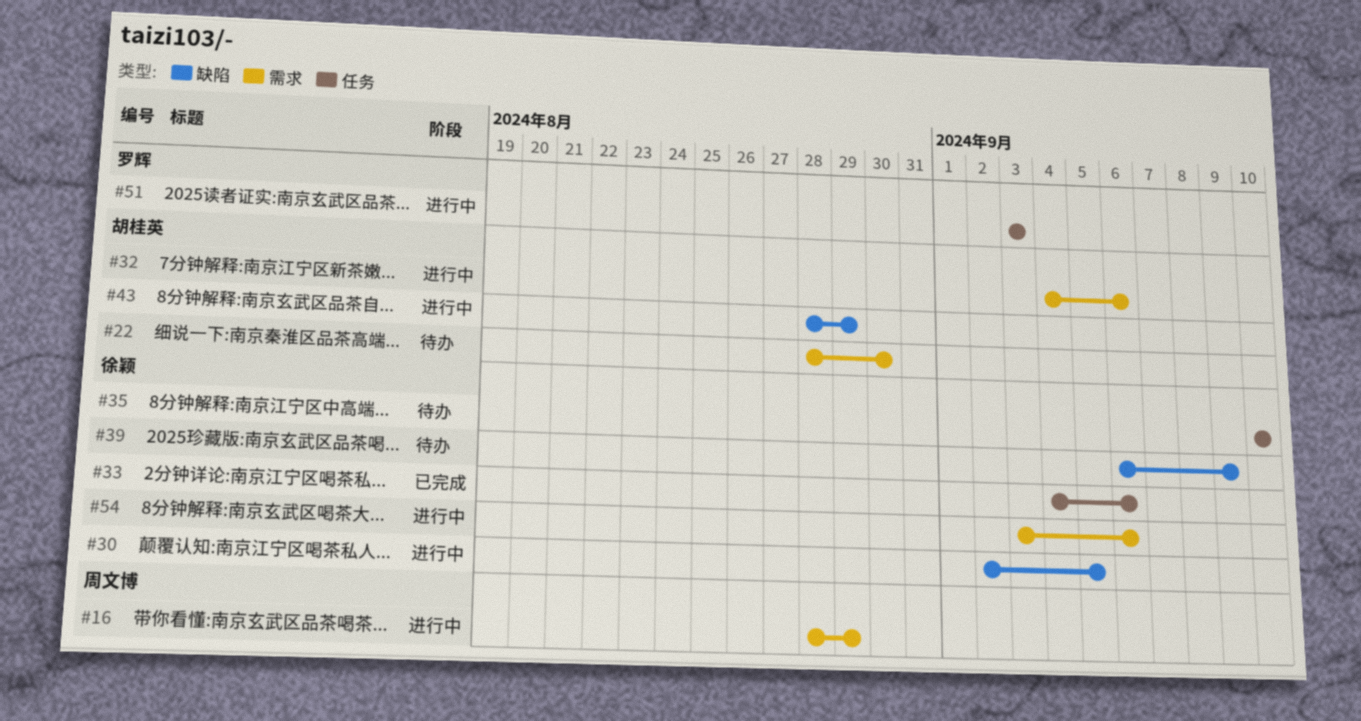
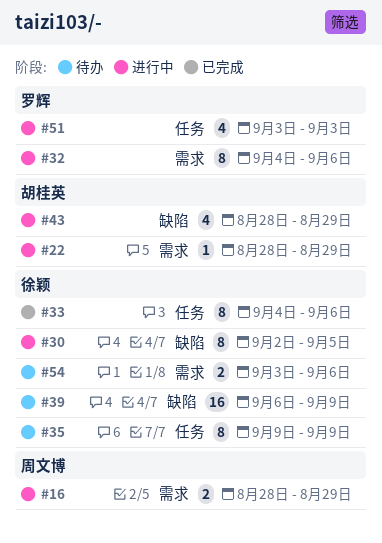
#22, status: 待办 -> 进行中
#22, due: Aug 30 -> Aug 29
#32, owner: 胡桂英 -> 罗辉
#35, start: Sep 10 -> Sep 9
#35, due: Sep 10 -> Sep 9
#54, status: 进行中 -> 待办

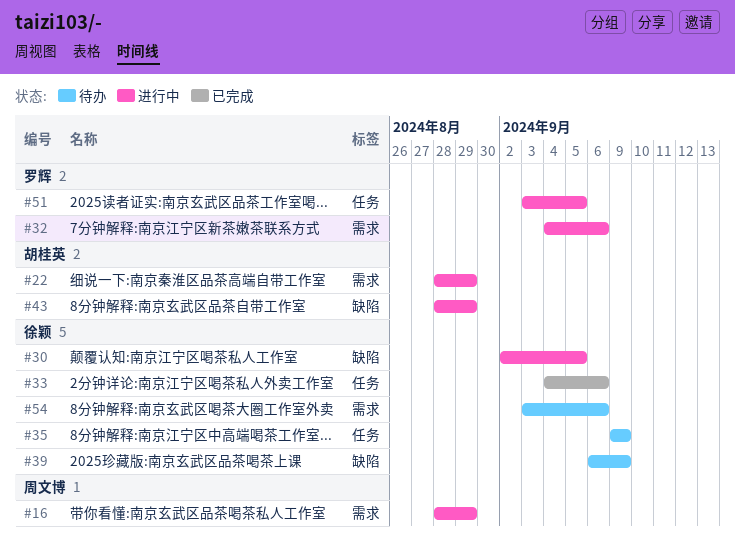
#51, due: Sep 3 -> Sep 5

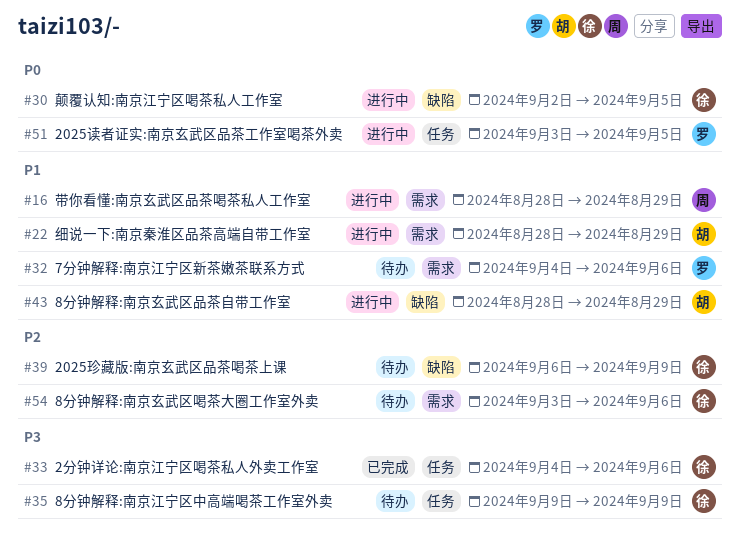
#32, status: 进行中 -> 待办

